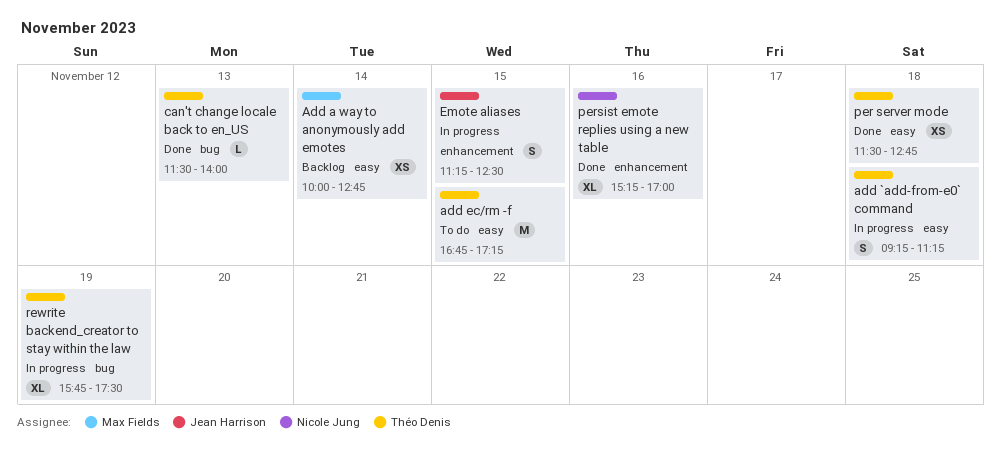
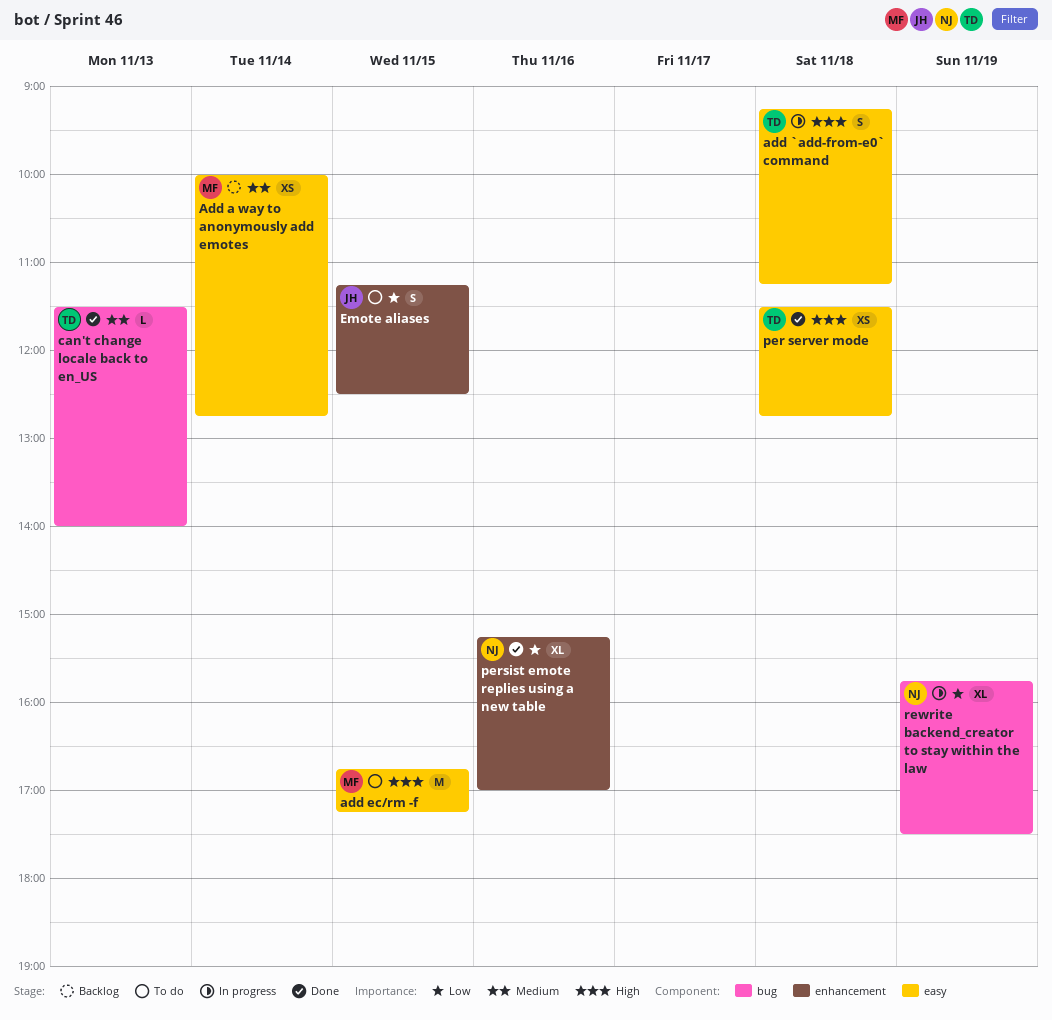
add ec/rm -f, owner: Théo Denis -> Max Fields
Emote aliases, status: In progress -> To do
rewrite backend_creator to stay within the law, owner: Théo Denis -> Nicole Jung

